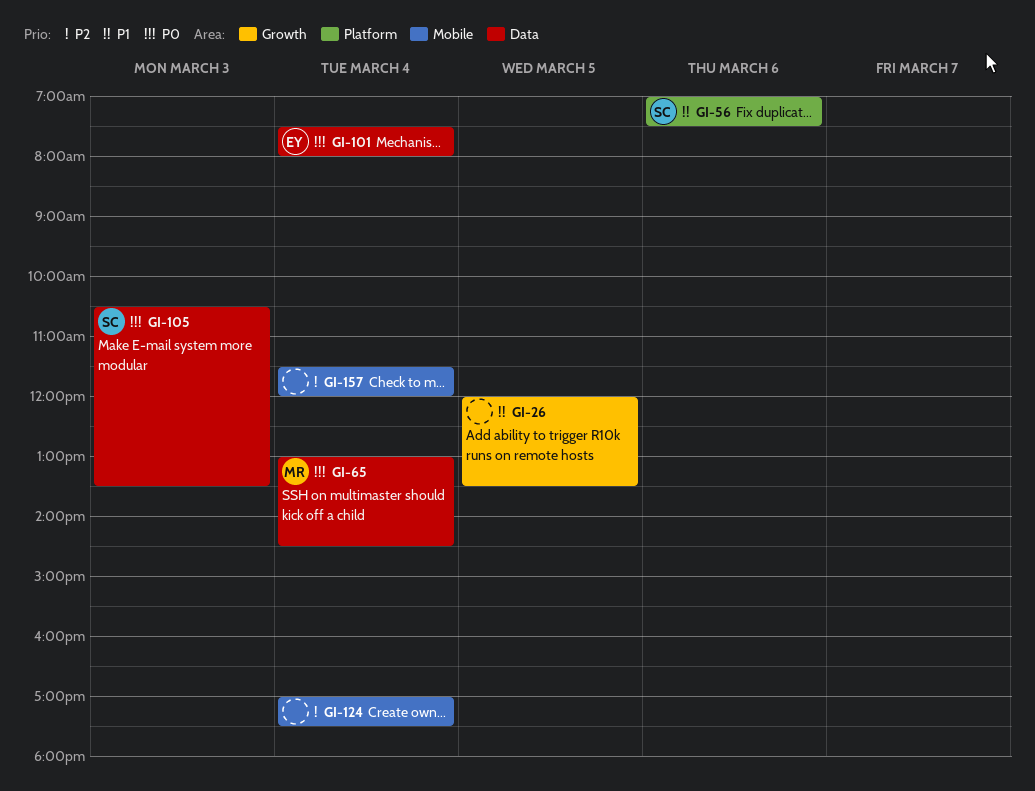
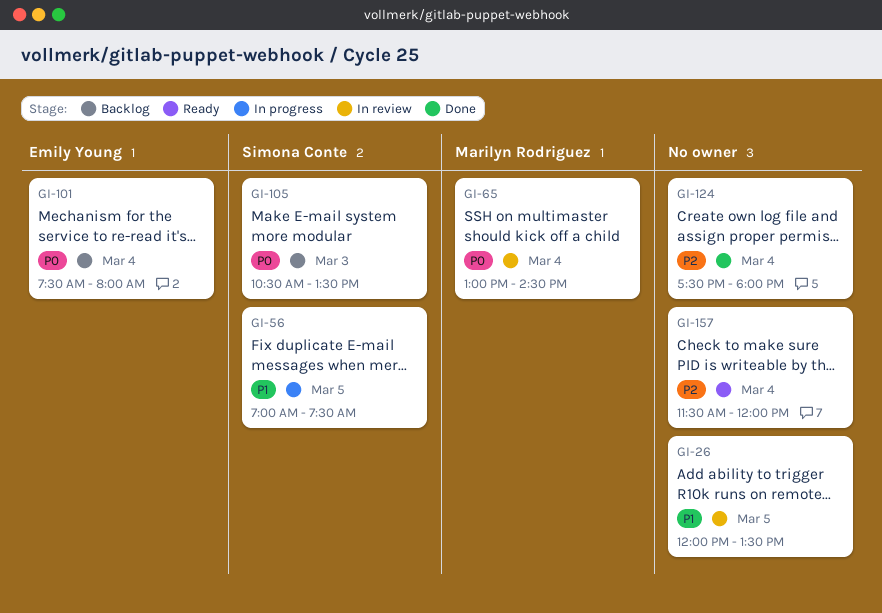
GI-56, day: Mar 6 -> Mar 5
GI-124, begins: 17:00 -> 17:30
GI-124, ends: 17:30 -> 18:00

